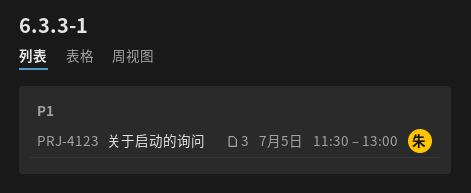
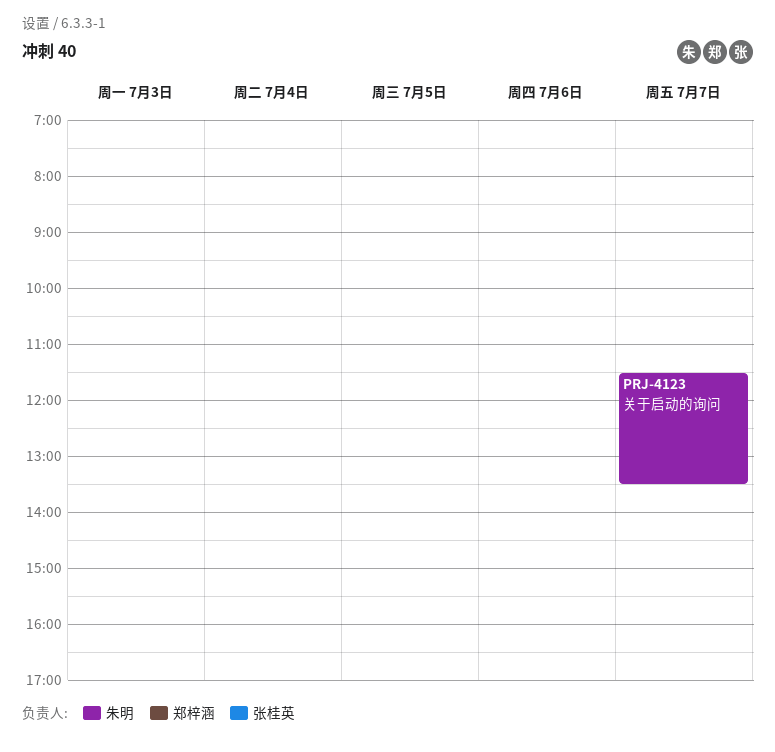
PRJ-4123, day: Jul 5 -> Jul 7
PRJ-4123, ends: 13:00 -> 13:30

